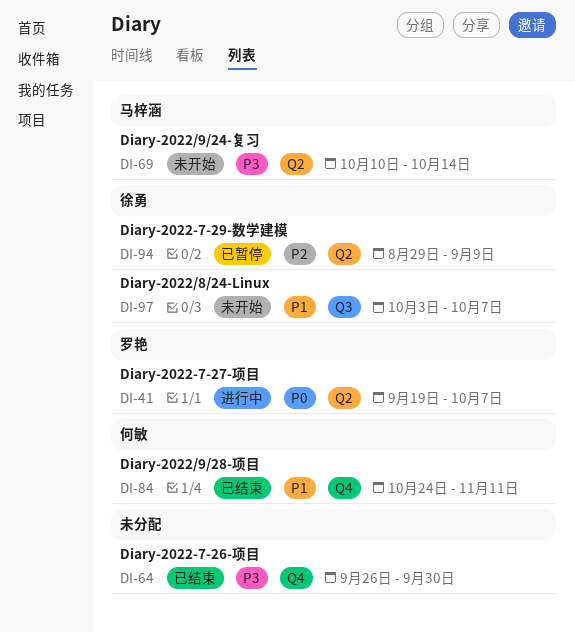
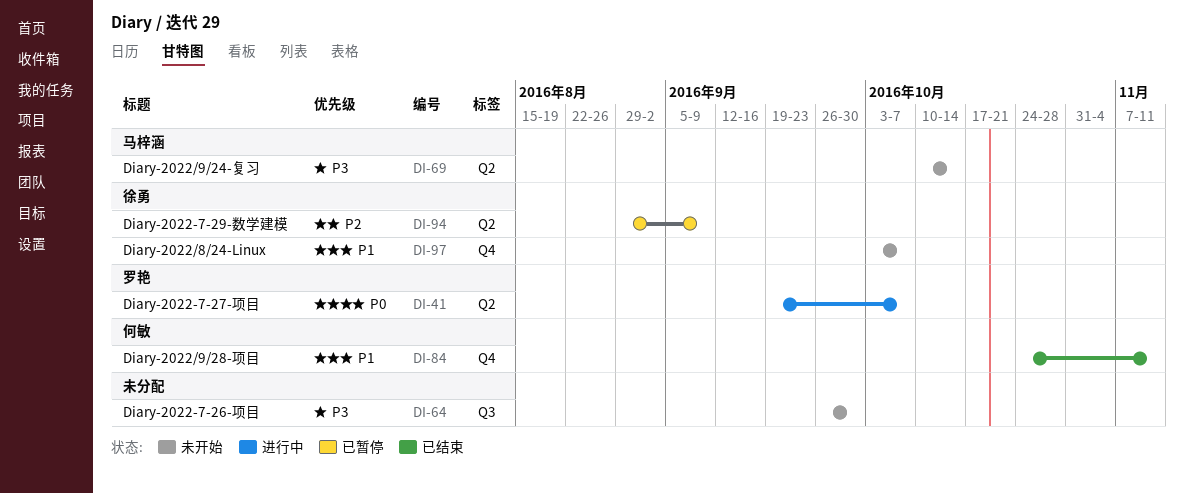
DI-64, status: 已结束 -> 未开始
DI-64, label: Q4 -> Q3
DI-97, label: Q3 -> Q4

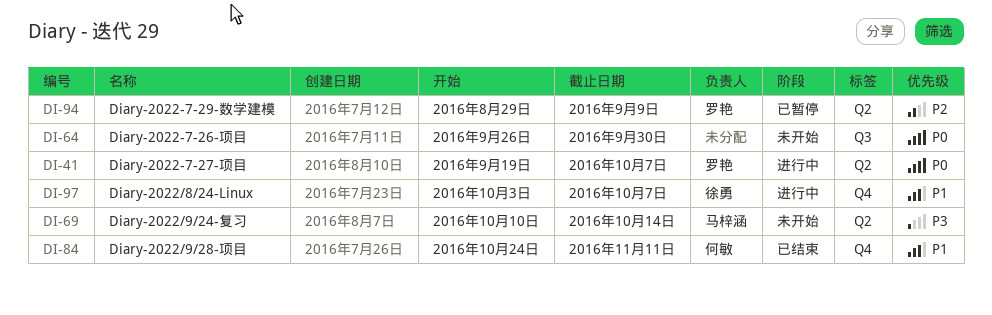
DI-64, priority: P3 -> P0
DI-94, owner: 徐勇 -> 罗艳
DI-97, status: 未开始 -> 进行中

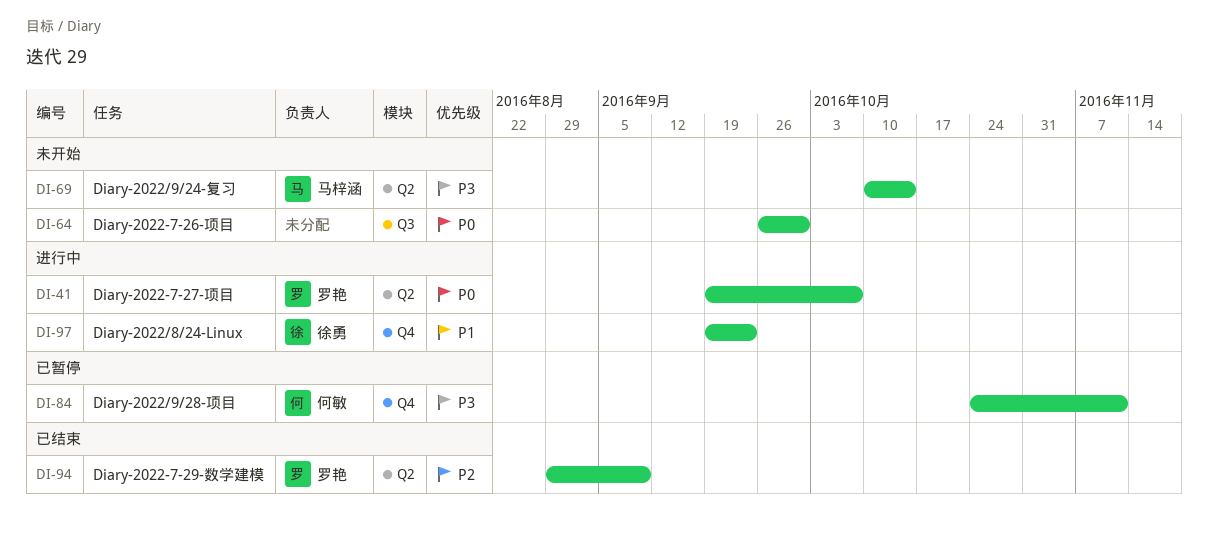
DI-84, status: 已结束 -> 已暂停
DI-84, priority: P1 -> P3
DI-94, status: 已暂停 -> 已结束
DI-97, start: Oct 3 -> Sep 19
DI-97, due: Oct 7 -> Sep 23

